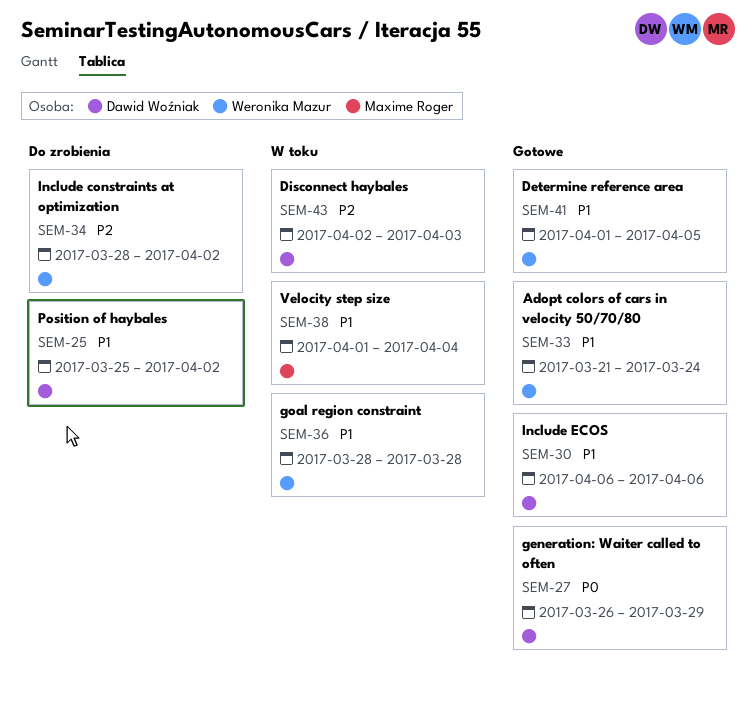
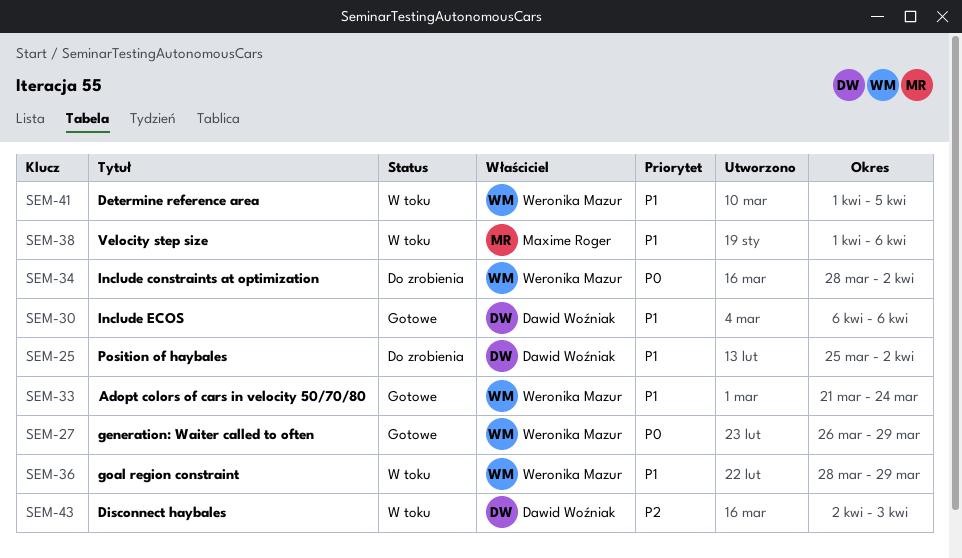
SEM-27, owner: Dawid Woźniak -> Weronika Mazur
SEM-34, priority: P2 -> P0
SEM-36, due: Mar 28 -> Mar 29
SEM-38, due: Apr 4 -> Apr 6
SEM-41, status: Gotowe -> W toku

